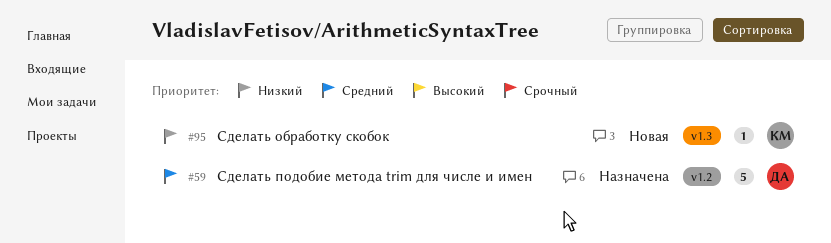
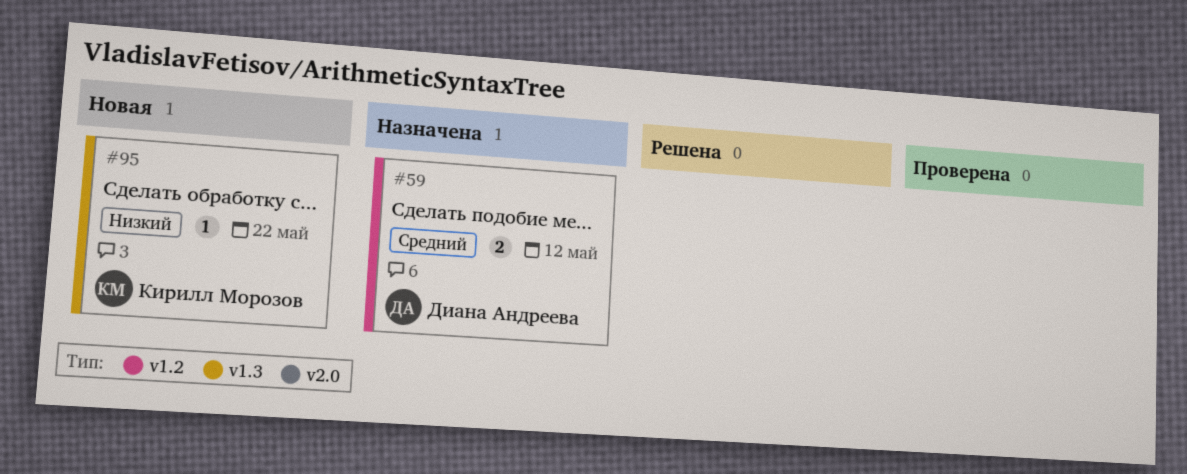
#59, estimate: 5 -> 2

